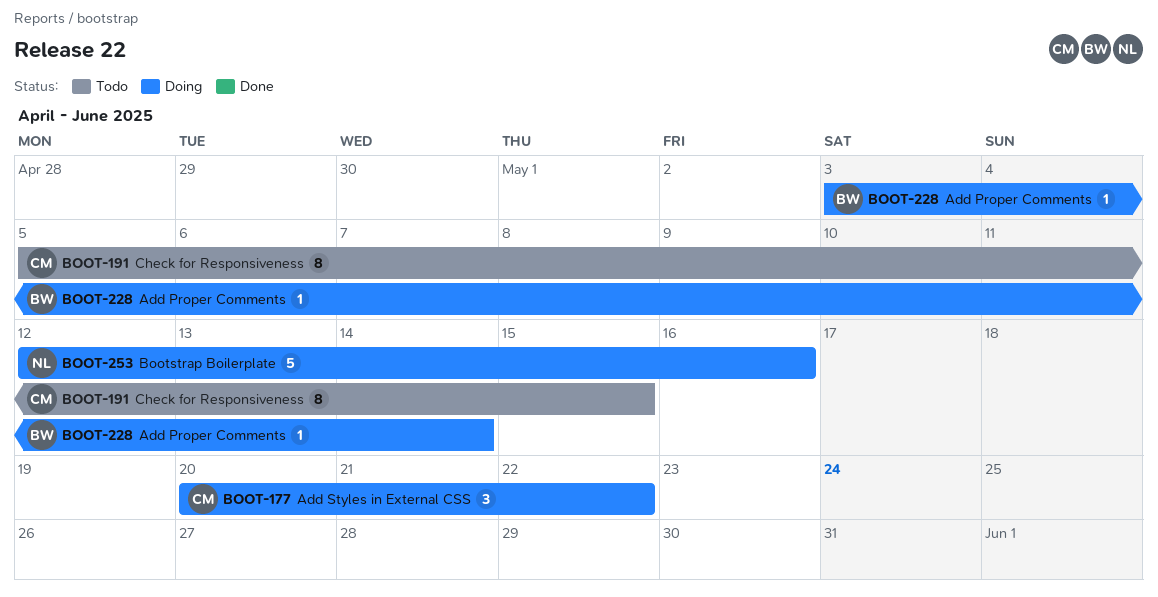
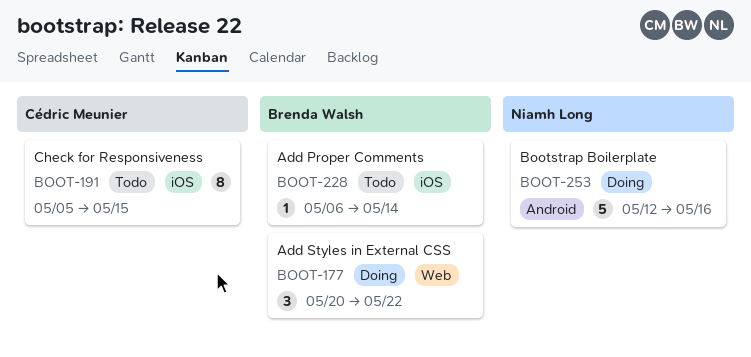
BOOT-177, owner: Cédric Meunier -> Brenda Walsh
BOOT-228, status: Doing -> Todo
BOOT-228, start: May 3 -> May 6

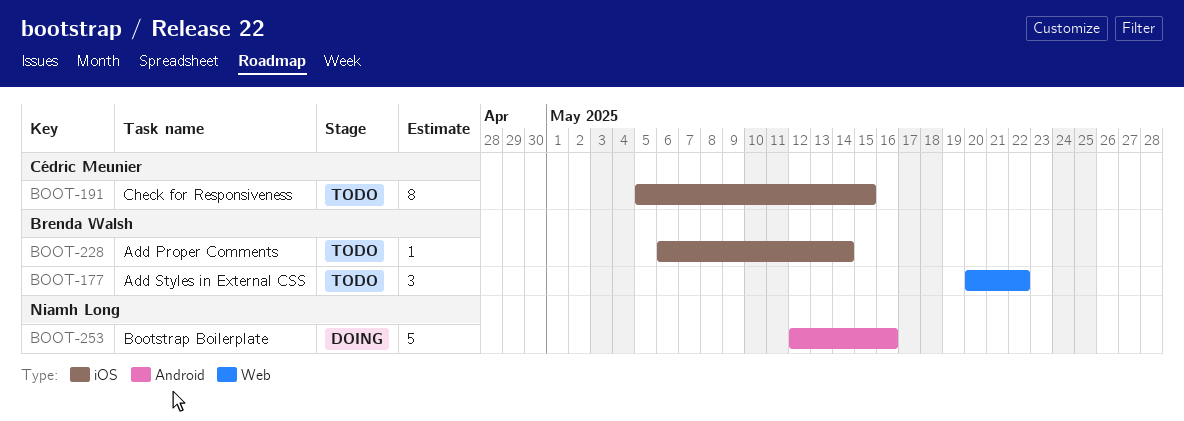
BOOT-177, status: Doing -> Todo

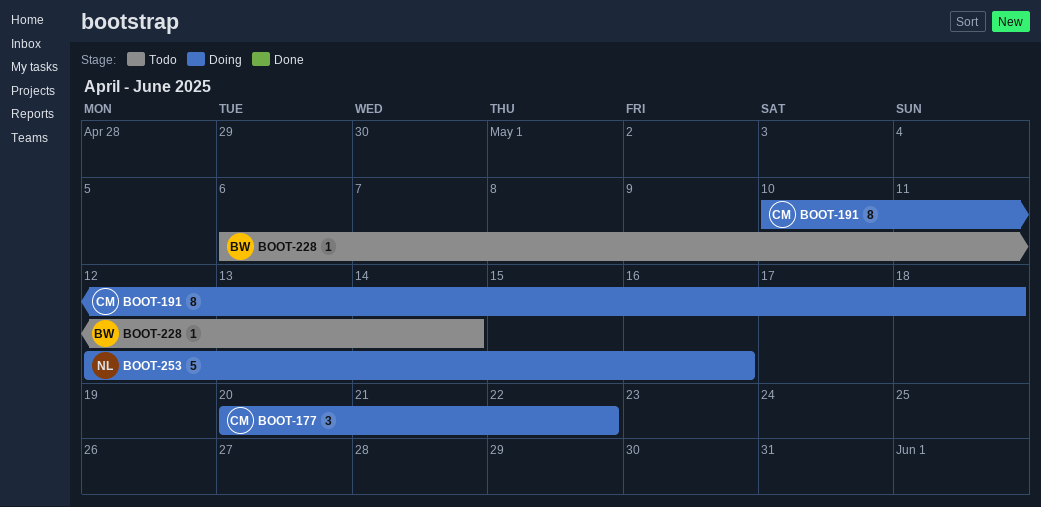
BOOT-177, status: Todo -> Doing
BOOT-177, owner: Brenda Walsh -> Cédric Meunier
BOOT-191, status: Todo -> Doing
BOOT-191, start: May 5 -> May 10
BOOT-191, due: May 15 -> May 18

